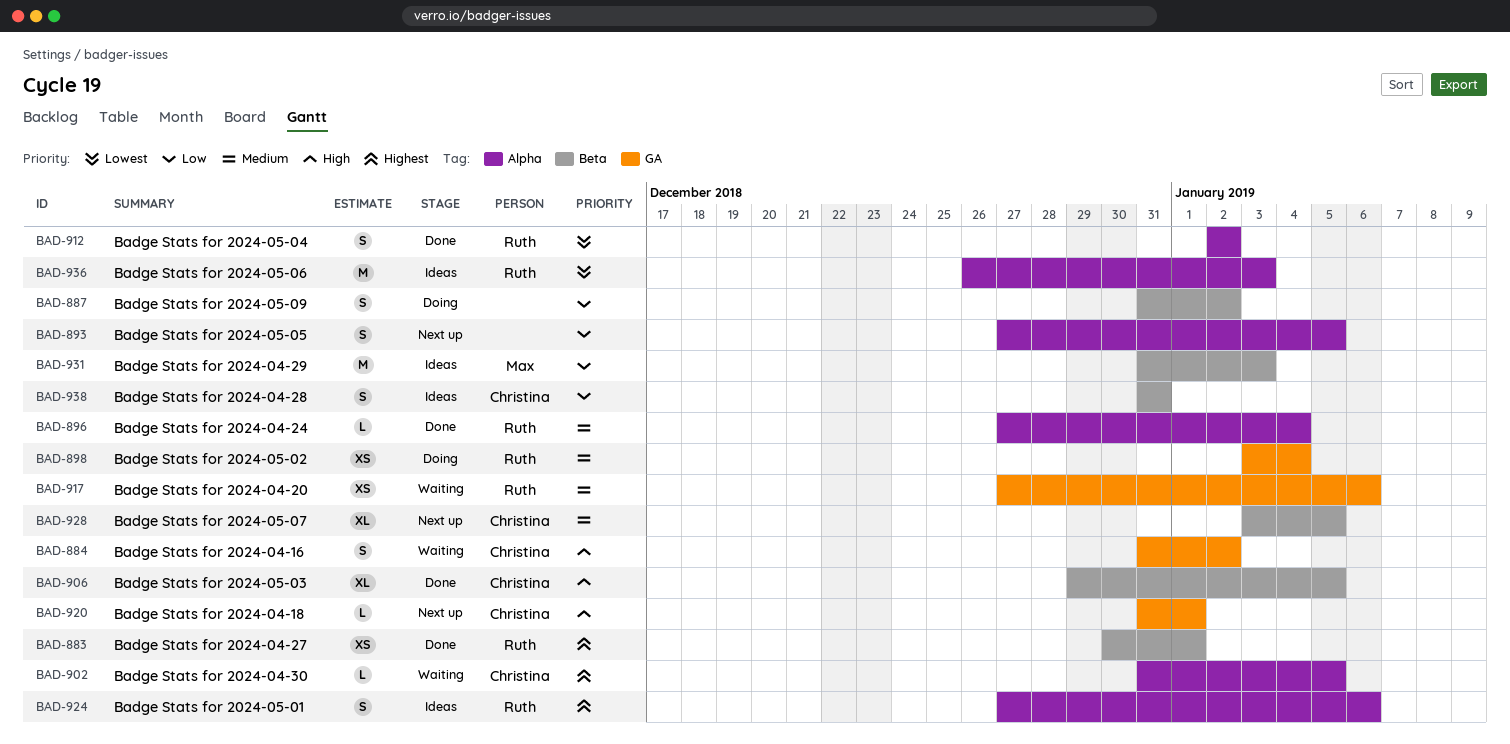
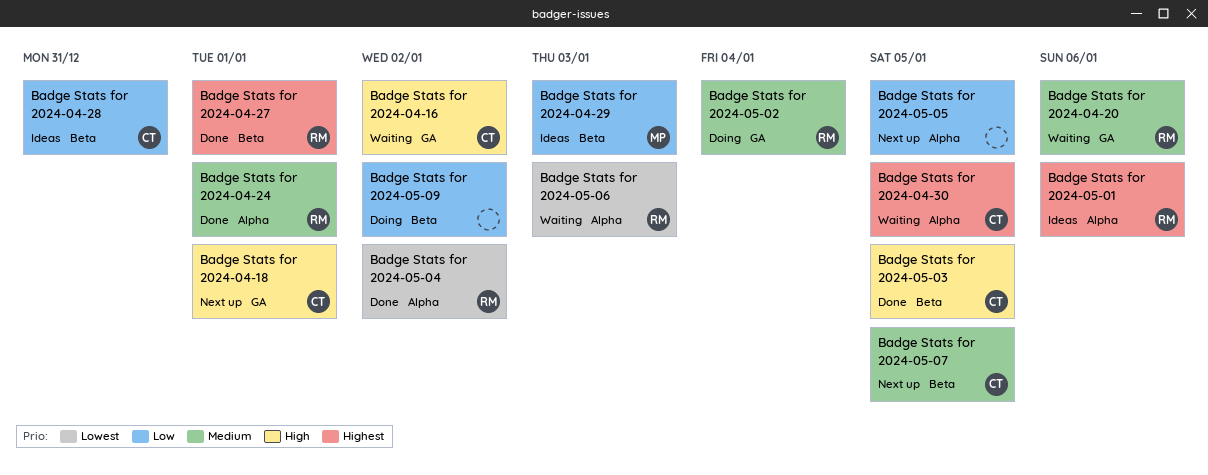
Badge Stats for 2024-04-24, due: Jan 4 -> Jan 1
Badge Stats for 2024-05-06, status: Ideas -> Waiting

